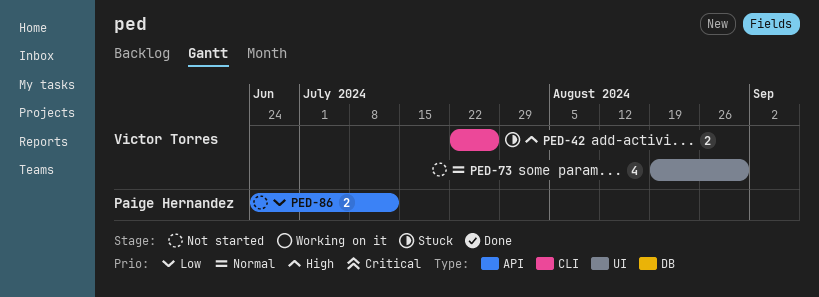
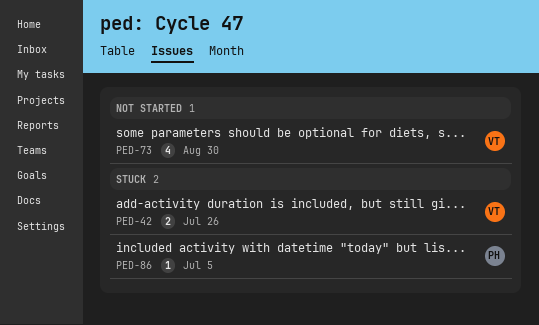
PED-86, status: Not started -> Stuck
PED-86, estimate: 2 -> 1
PED-86, due: Jul 12 -> Jul 5

